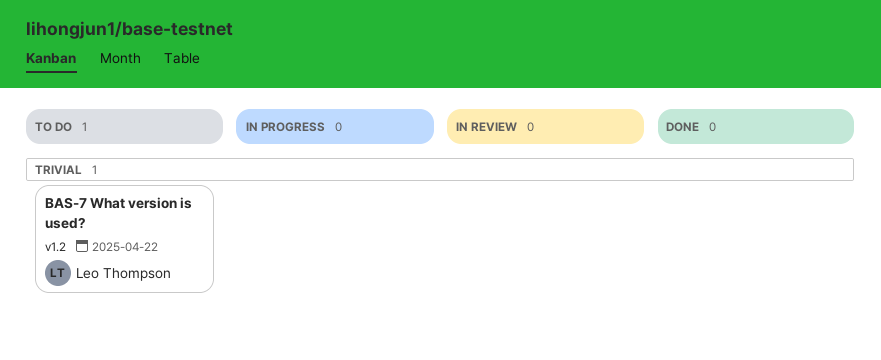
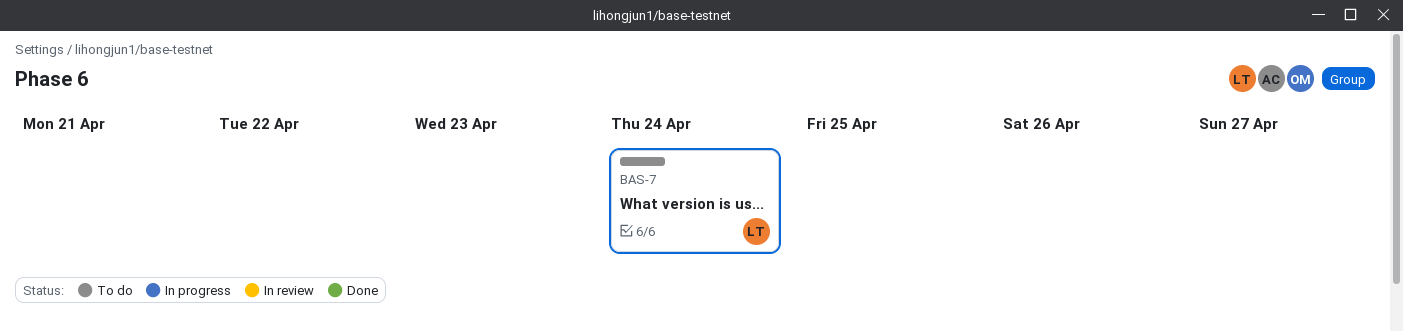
BAS-7, due: Apr 22 -> Apr 24

